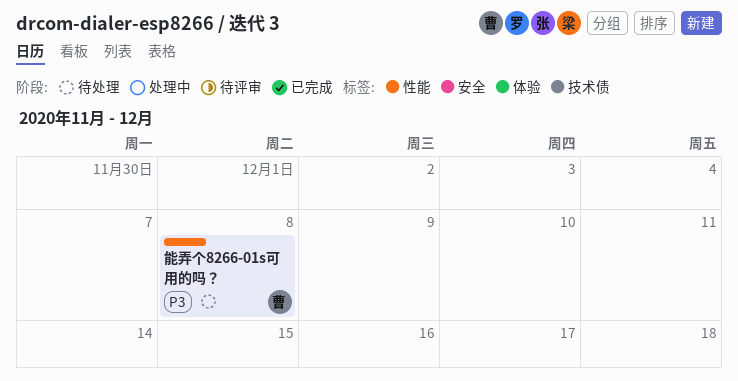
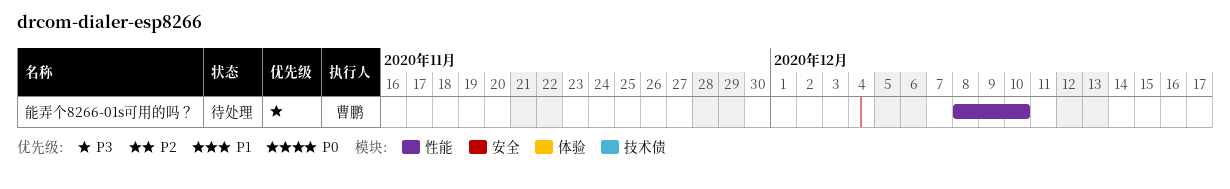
能弄个8266-01s可用的吗？, due: Dec 8 -> Dec 10

